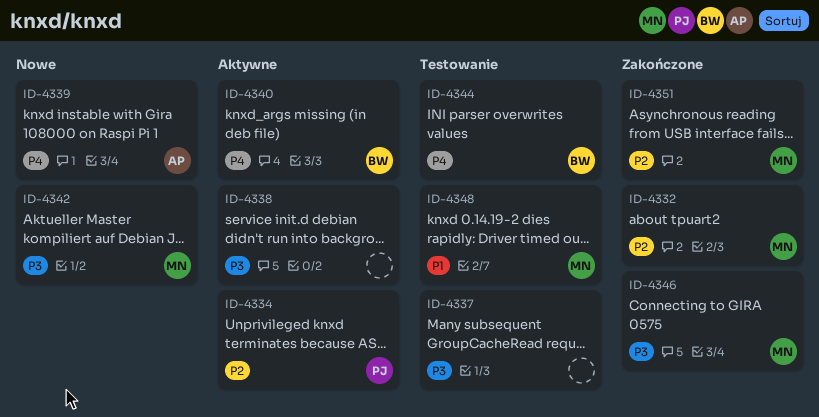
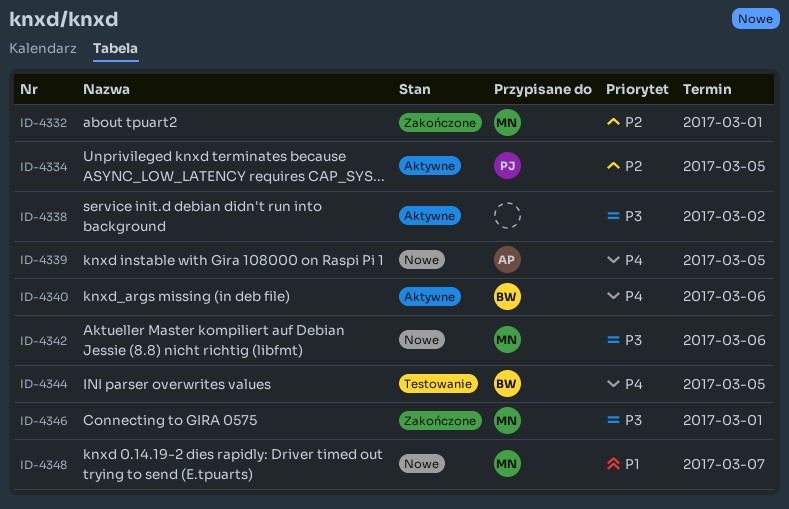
ID-4337: present -> none
ID-4348, status: Testowanie -> Nowe
ID-4351: present -> none

